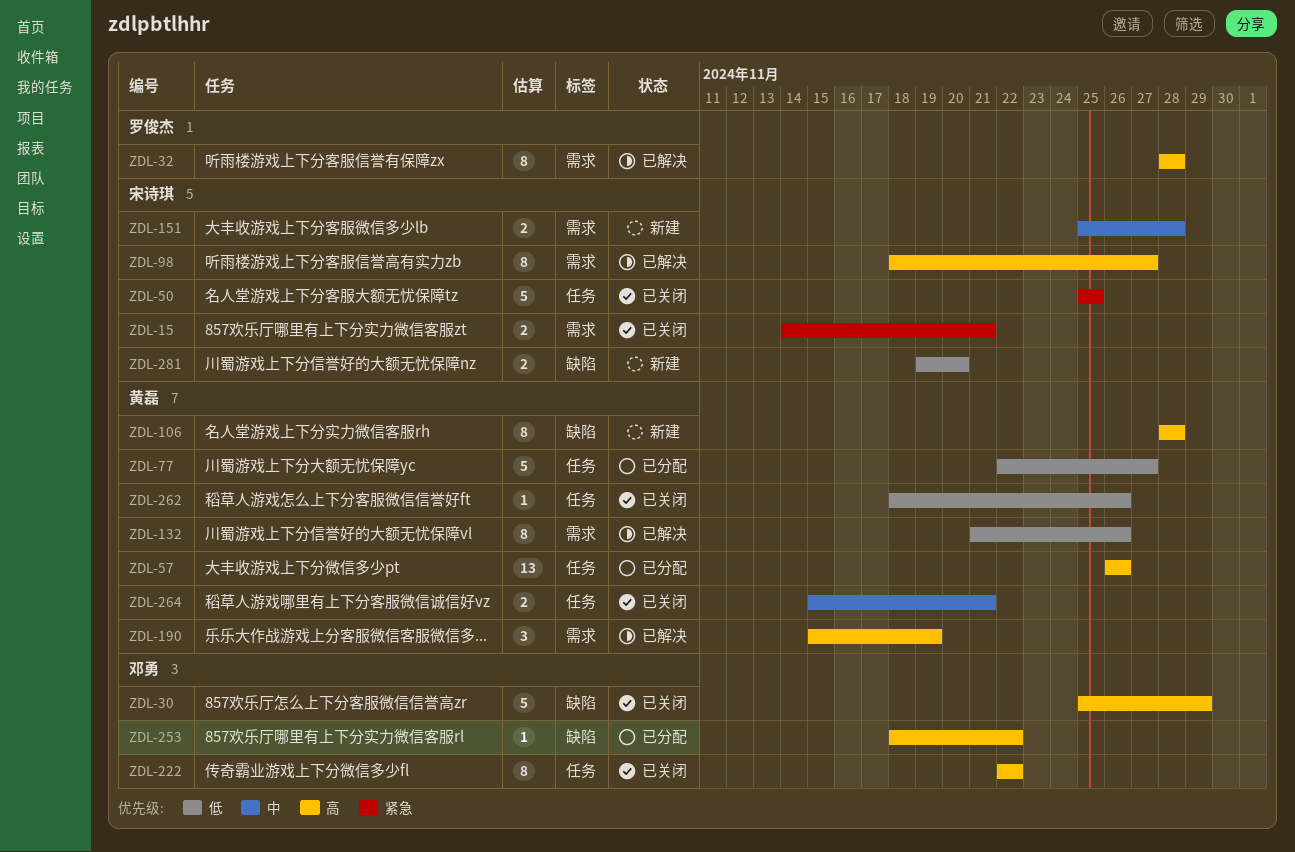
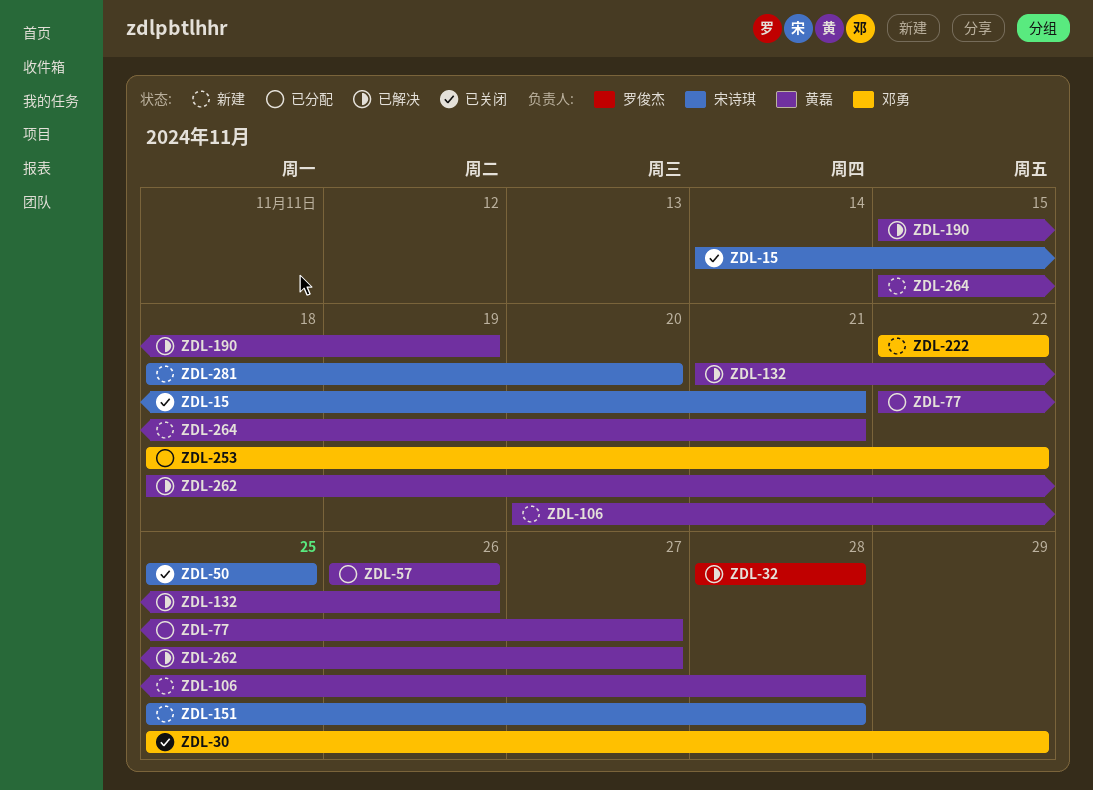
ZDL-98: present -> none
ZDL-106, start: Nov 28 -> Nov 20
ZDL-222, status: 已关闭 -> 新建
ZDL-262, status: 已关闭 -> 已解决
ZDL-262, due: Nov 26 -> Nov 27
ZDL-264, status: 已关闭 -> 新建
ZDL-281, start: Nov 19 -> Nov 18

